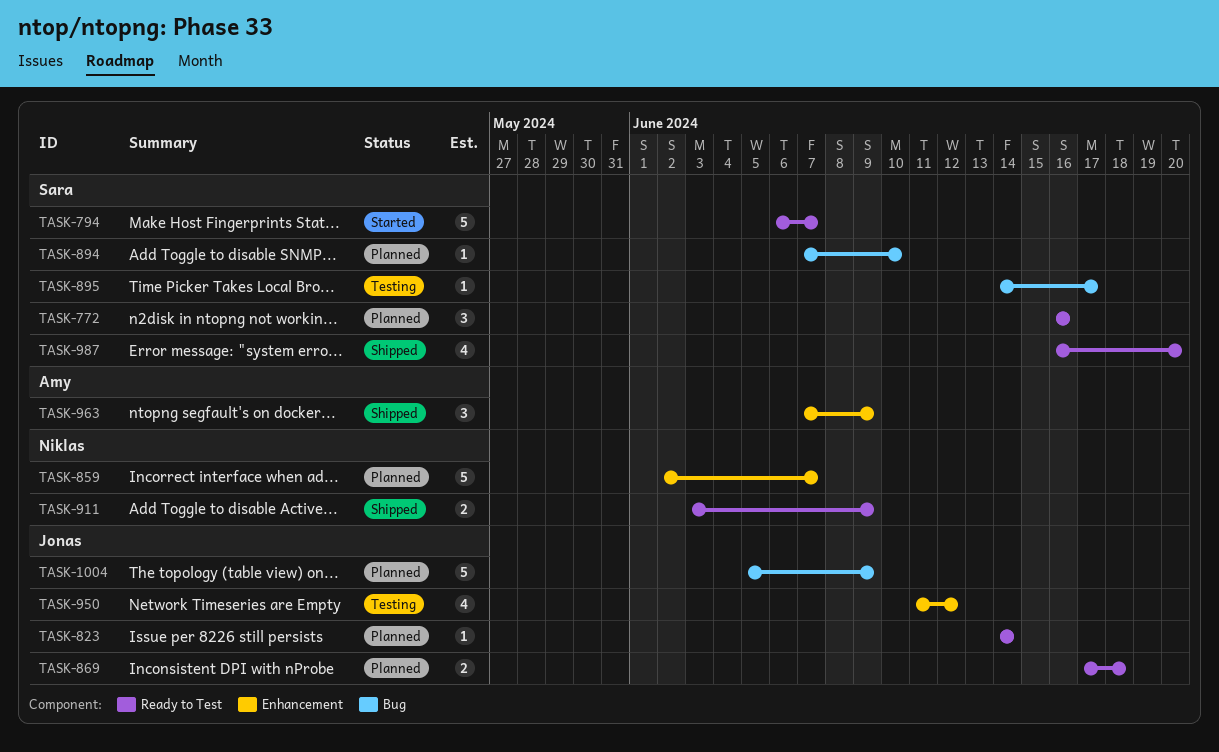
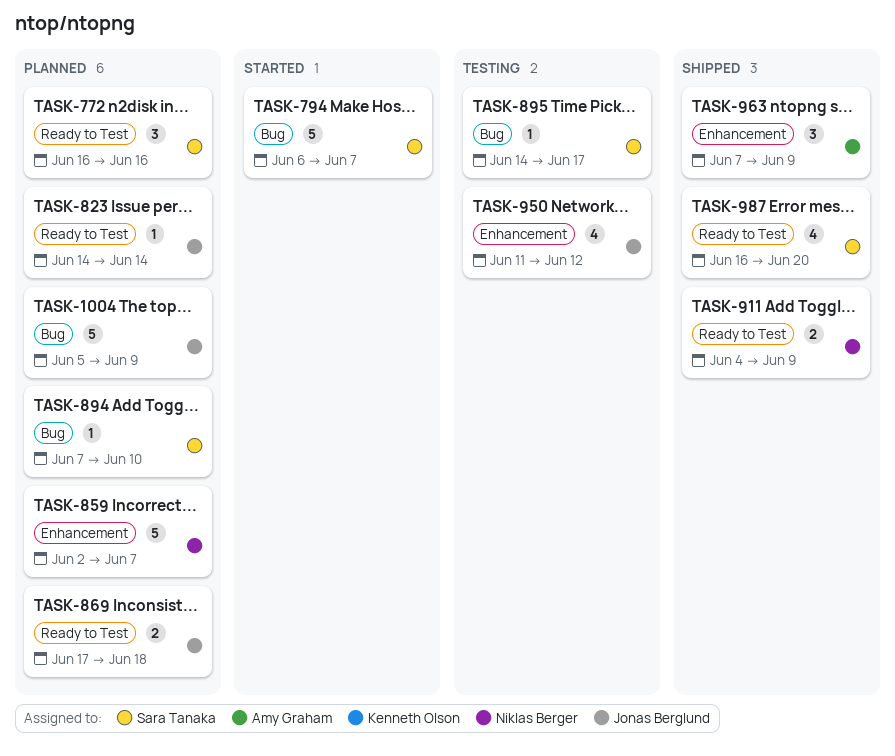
TASK-794, label: Ready to Test -> Bug
TASK-911, start: Jun 3 -> Jun 4

